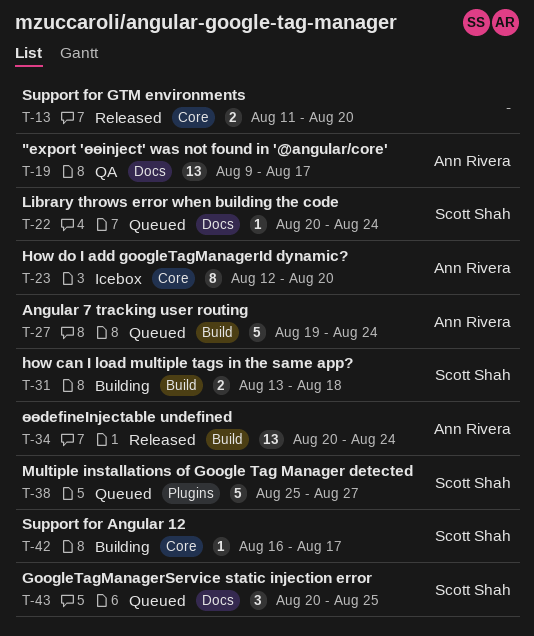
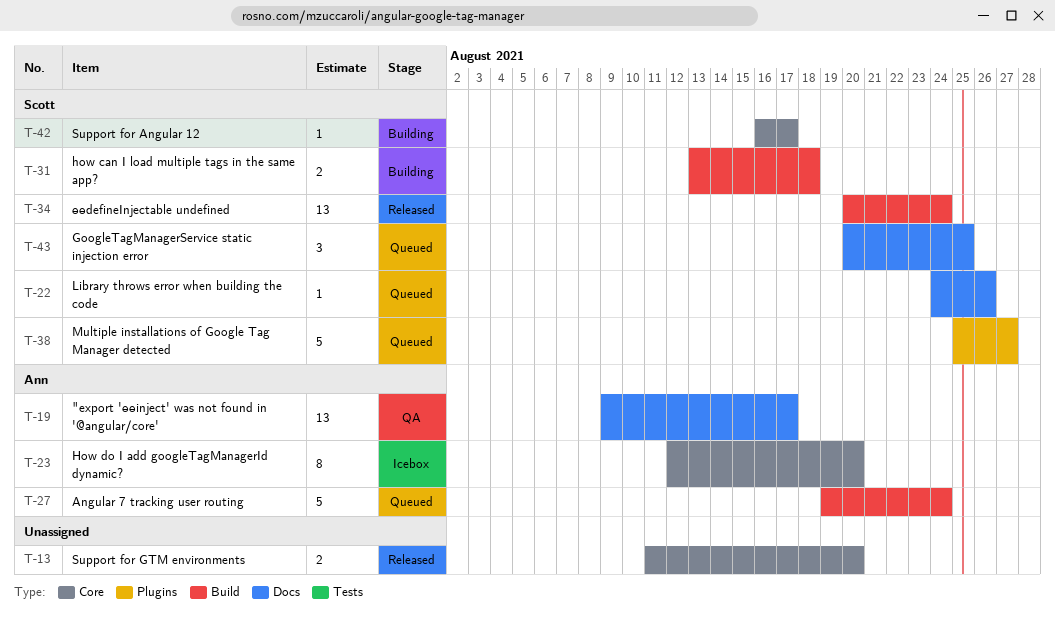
T-22, start: Aug 20 -> Aug 24
T-22, due: Aug 24 -> Aug 26
T-34, owner: Ann Rivera -> Scott Shah

